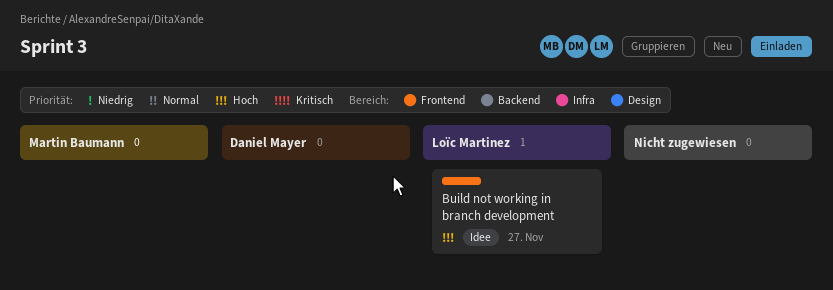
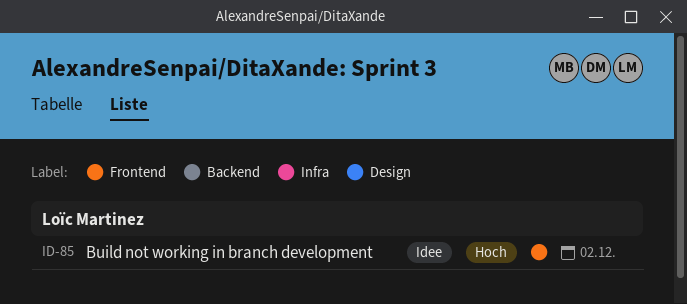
Build not working in branch development, due: Nov 27 -> Dec 2

